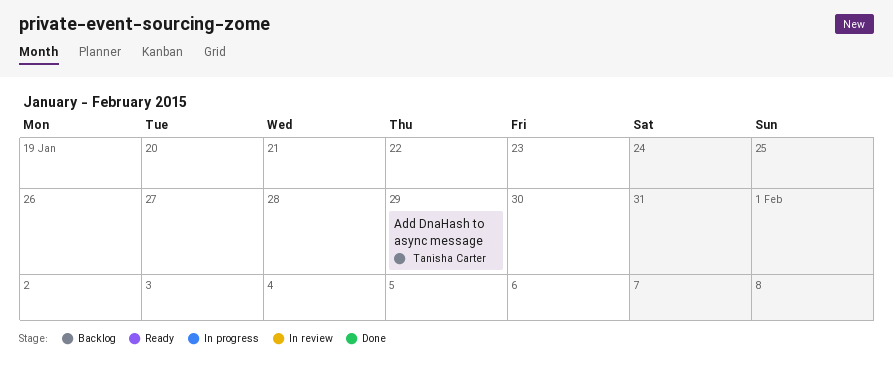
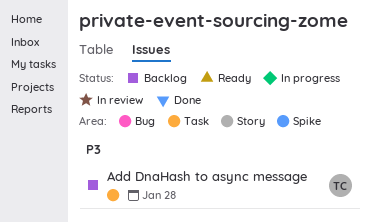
Add DnaHash to async message, due: Jan 29 -> Jan 28

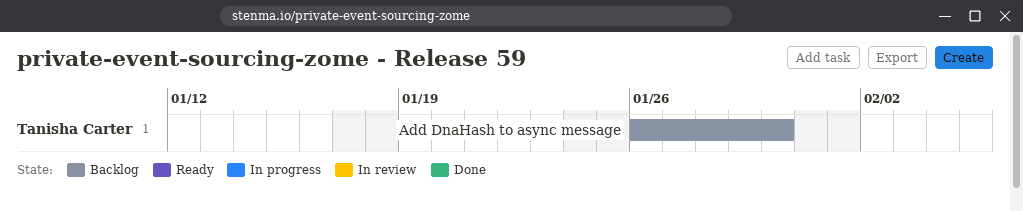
Add DnaHash to async message, due: Jan 28 -> Jan 30

